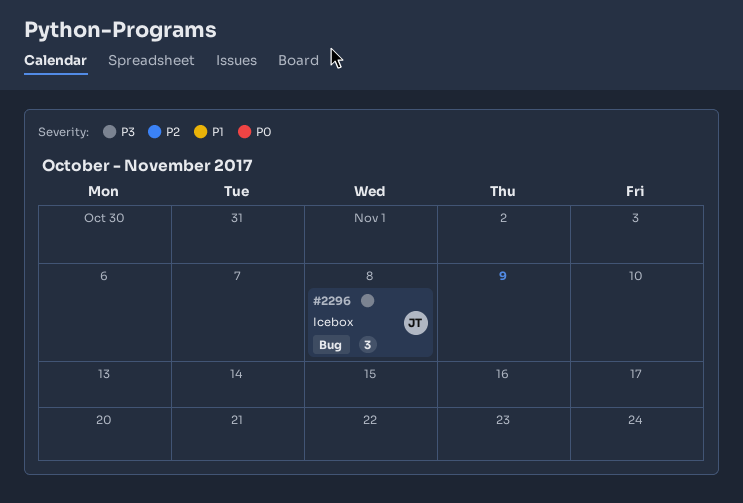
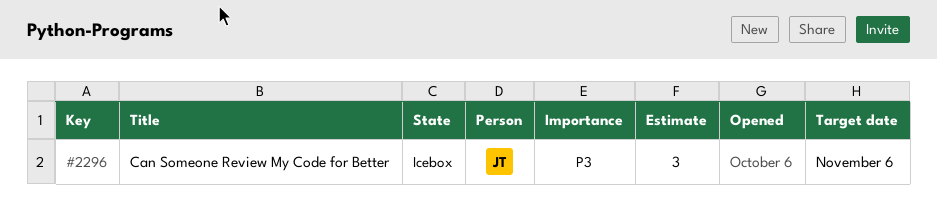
#2296, due: Nov 8 -> Nov 6

